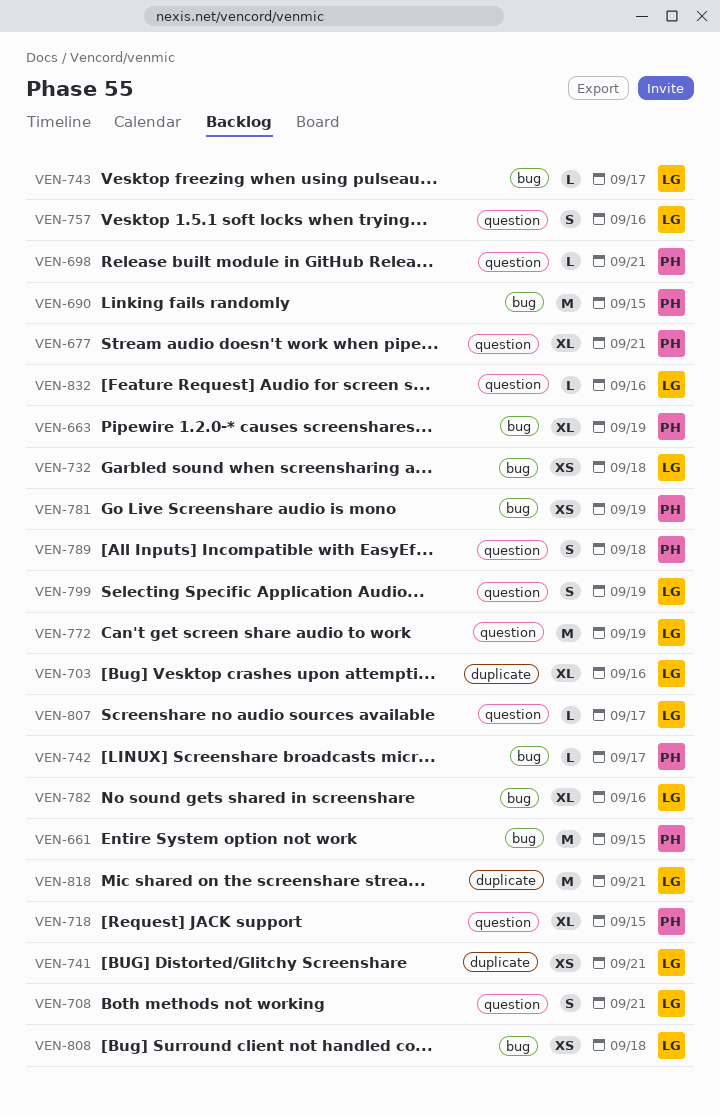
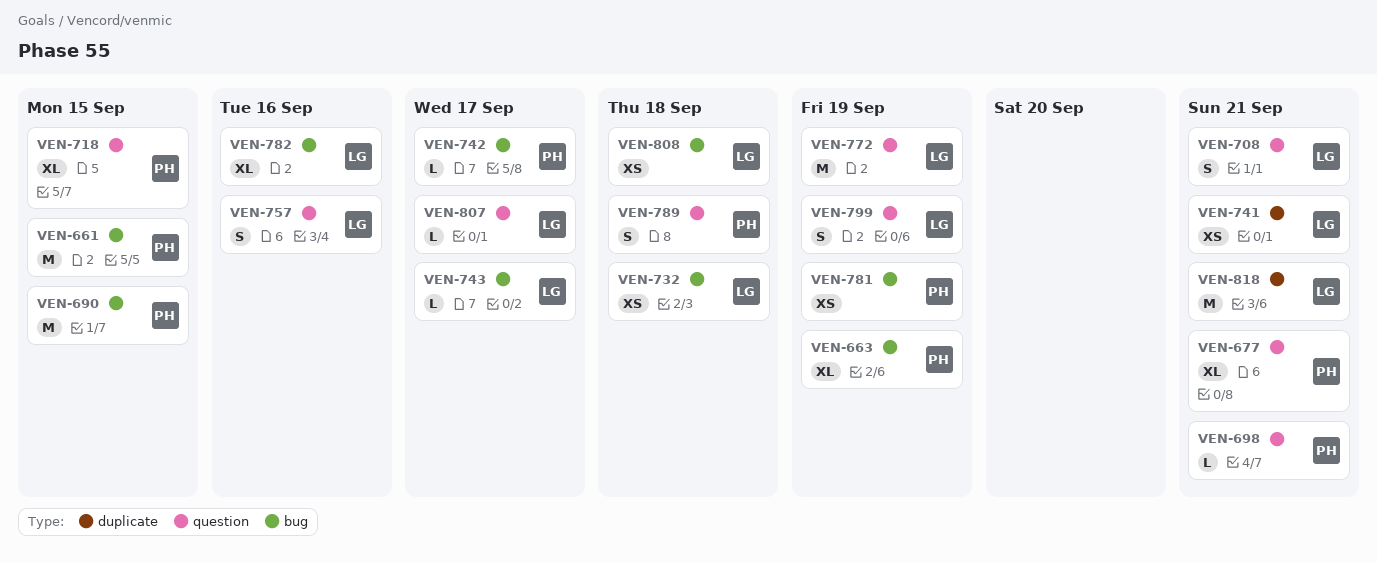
VEN-703: present -> none
VEN-832: present -> none

